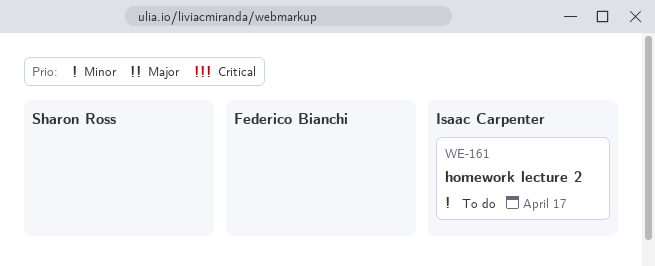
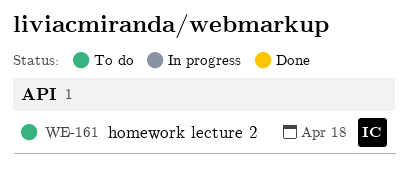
WE-161, due: Apr 17 -> Apr 18

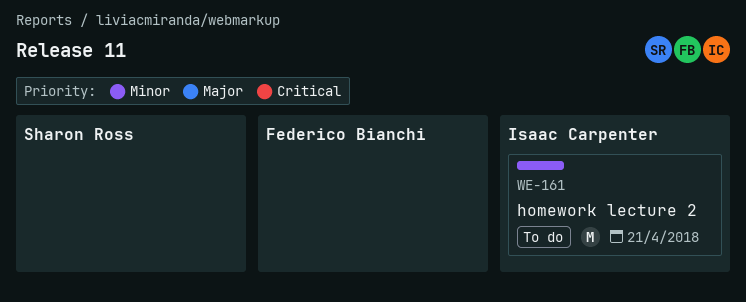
WE-161, due: Apr 18 -> Apr 21

